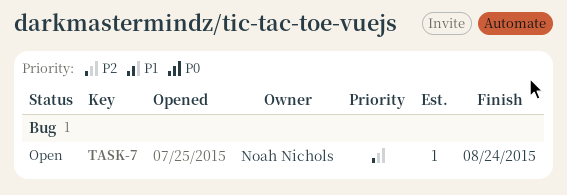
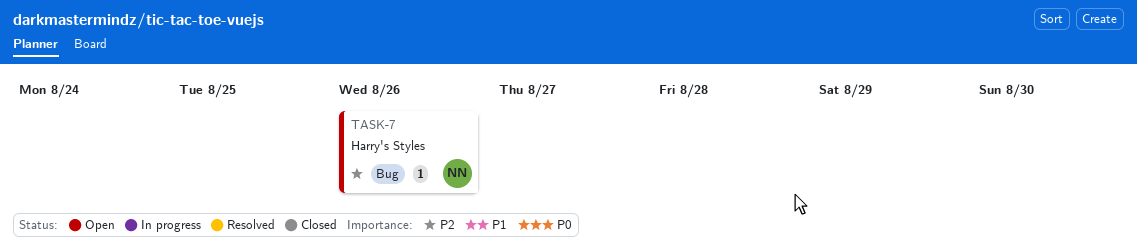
TASK-7, due: Aug 24 -> Aug 26

